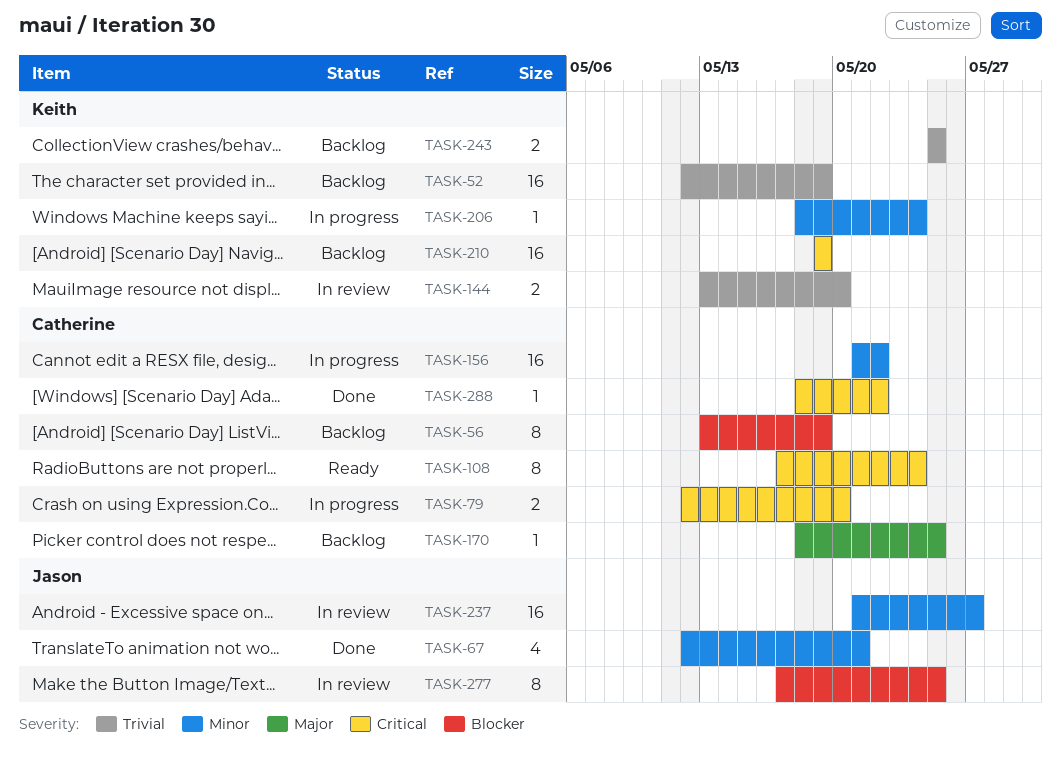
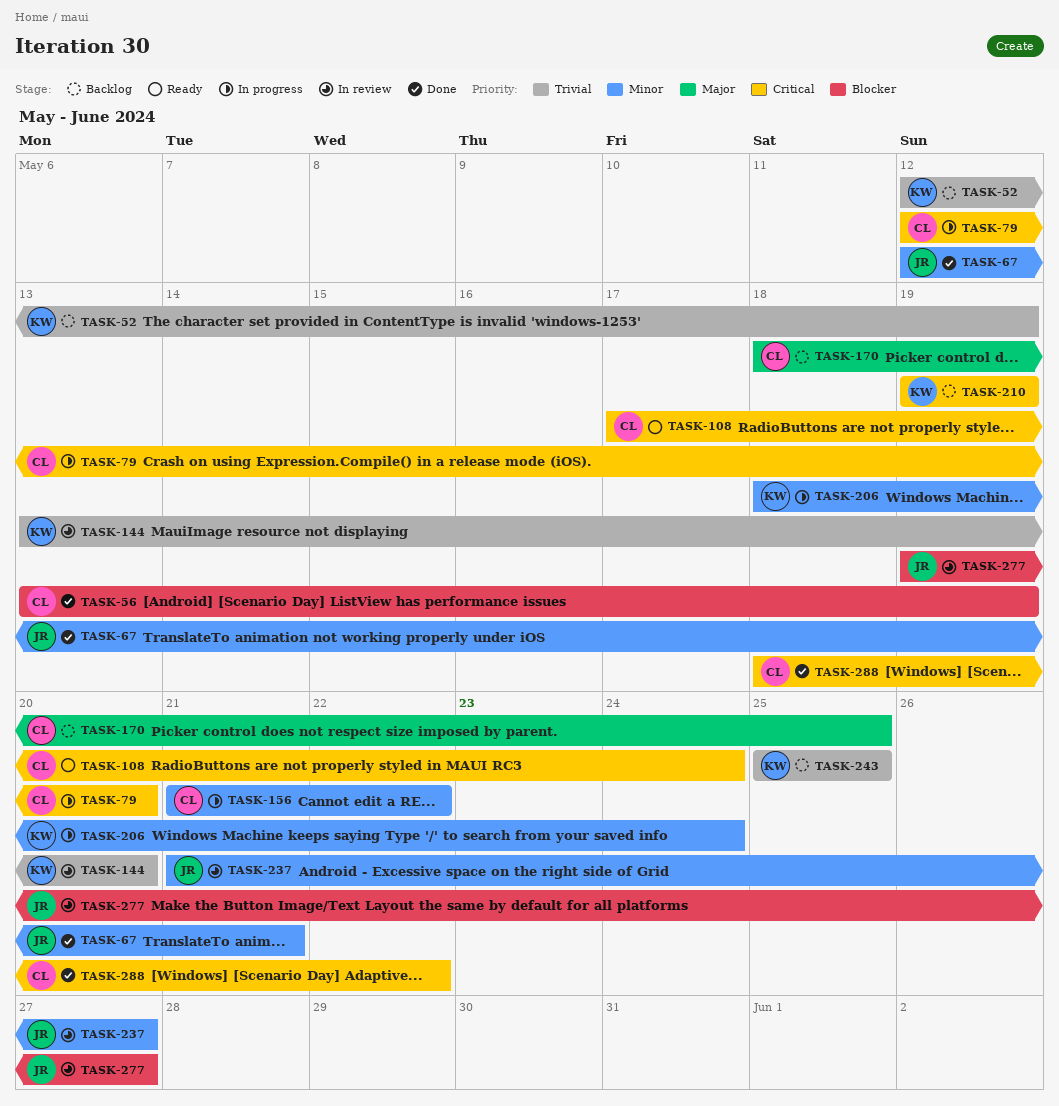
TASK-56, status: Backlog -> Done
TASK-277, start: May 17 -> May 19
TASK-277, due: May 25 -> May 27

